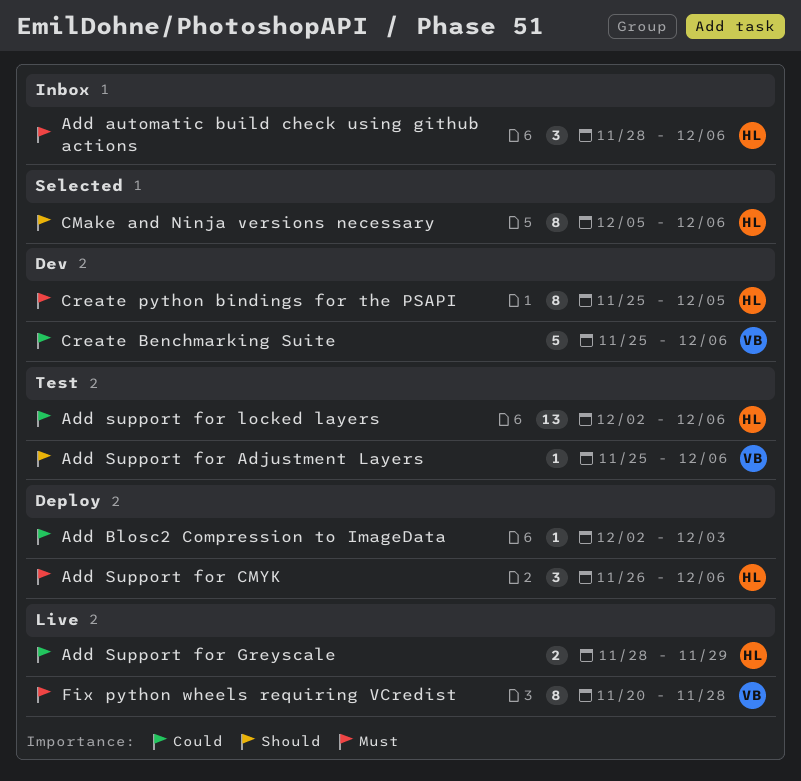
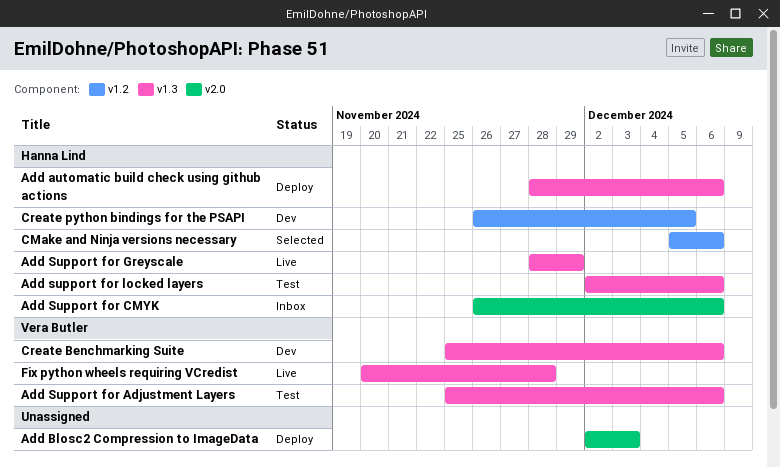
Add automatic build check using github actions, status: Inbox -> Deploy
Add Support for CMYK, status: Deploy -> Inbox
Create python bindings for the PSAPI, start: Nov 25 -> Nov 26

